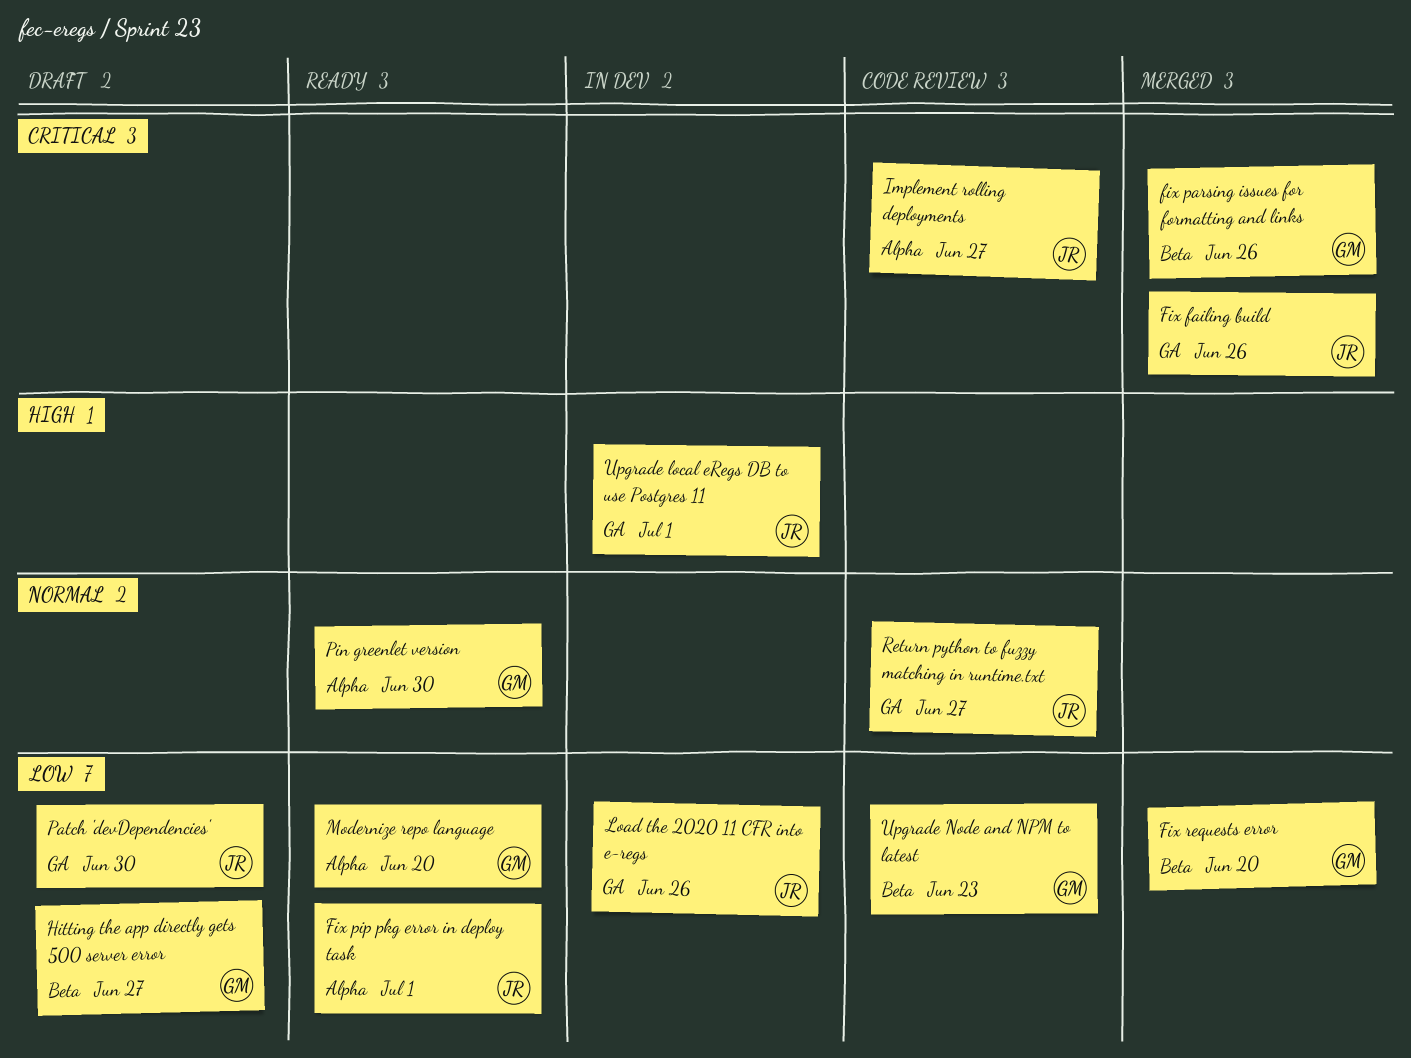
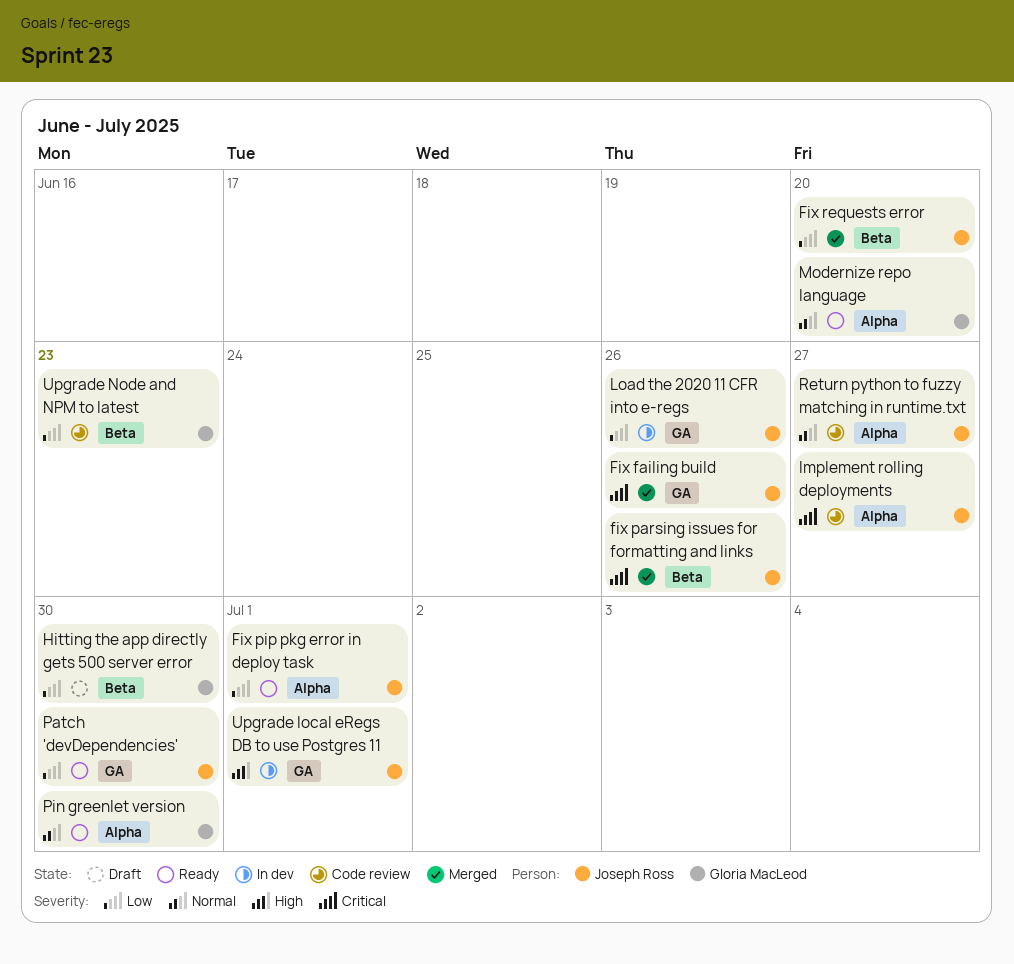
fix parsing issues for formatting and links, owner: Gloria MacLeod -> Joseph Ross
Fix requests error, owner: Gloria MacLeod -> Joseph Ross
Hitting the app directly gets 500 server error, due: Jun 27 -> Jun 30
Modernize repo language, priority: Low -> Normal
Patch 'devDependencies', status: Draft -> Ready
Return python to fuzzy matching in runtime.txt, label: GA -> Alpha

